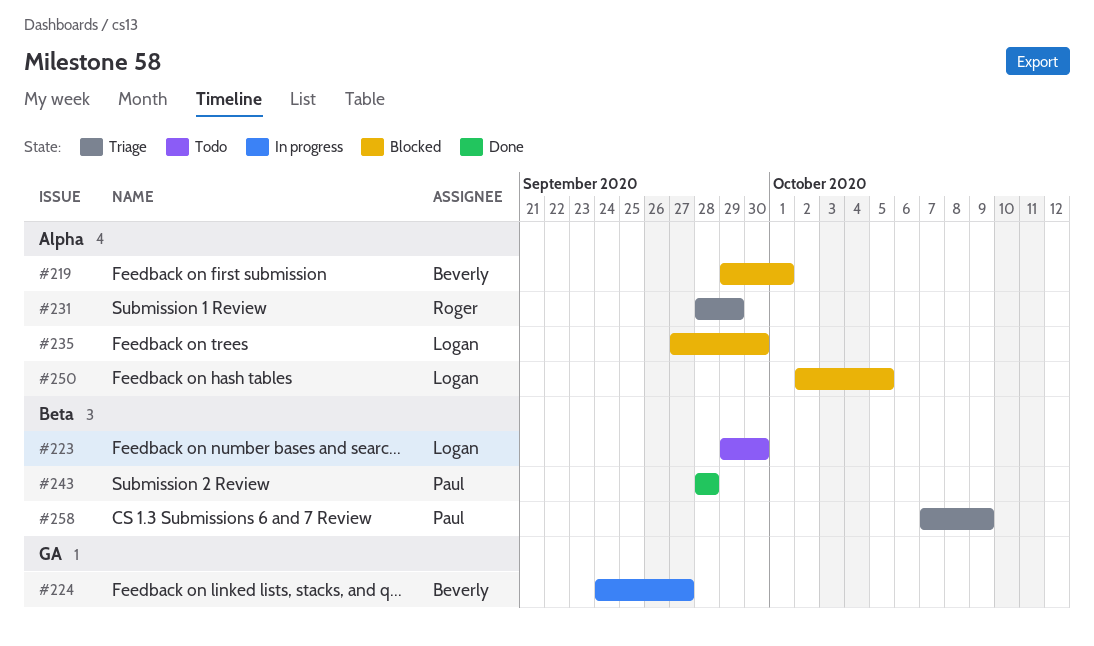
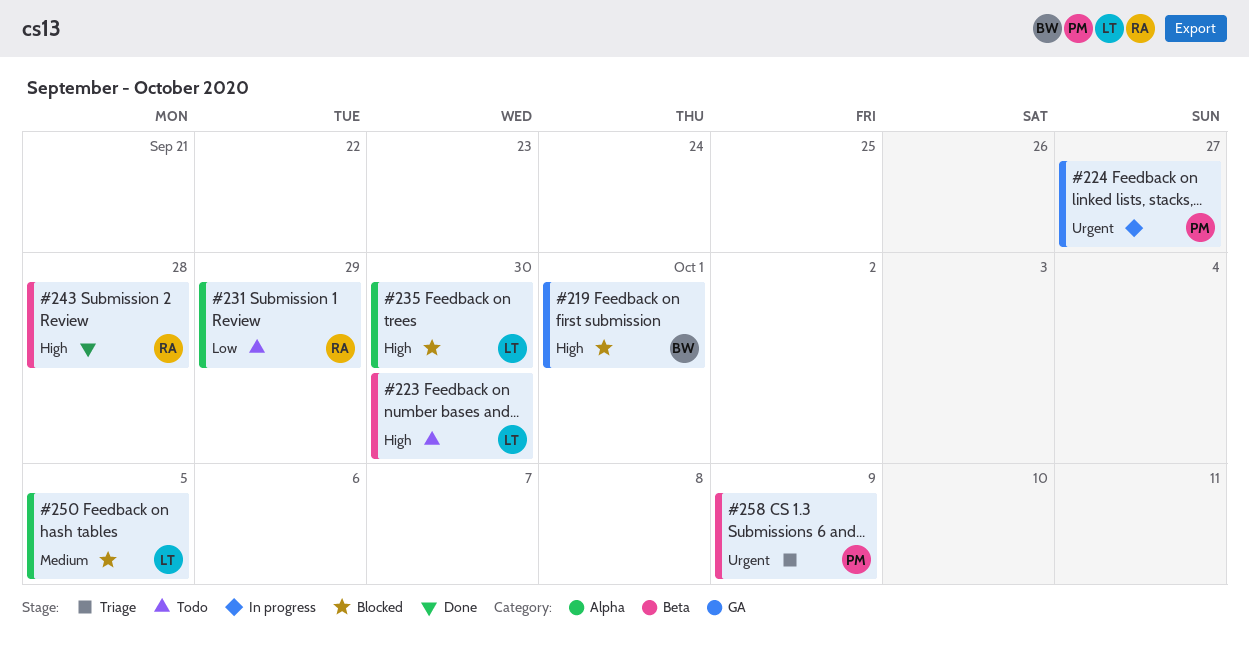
#219, label: Alpha -> GA
#224, owner: Beverly -> Paul
#231, status: Triage -> Todo
#243, owner: Paul -> Roger

